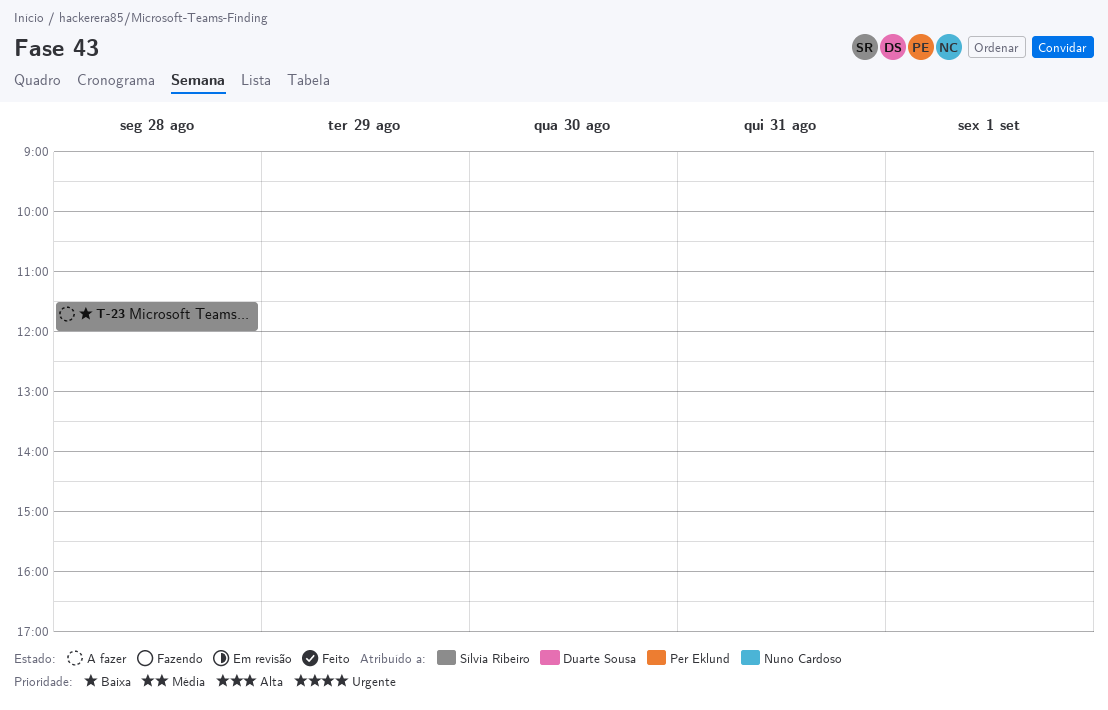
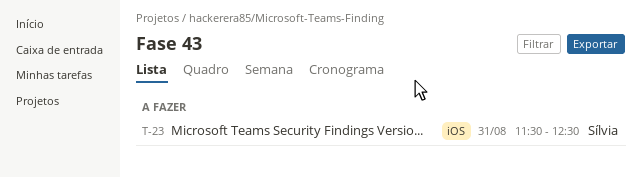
T-23, day: Aug 28 -> Aug 31
T-23, ends: 12:00 -> 12:30

